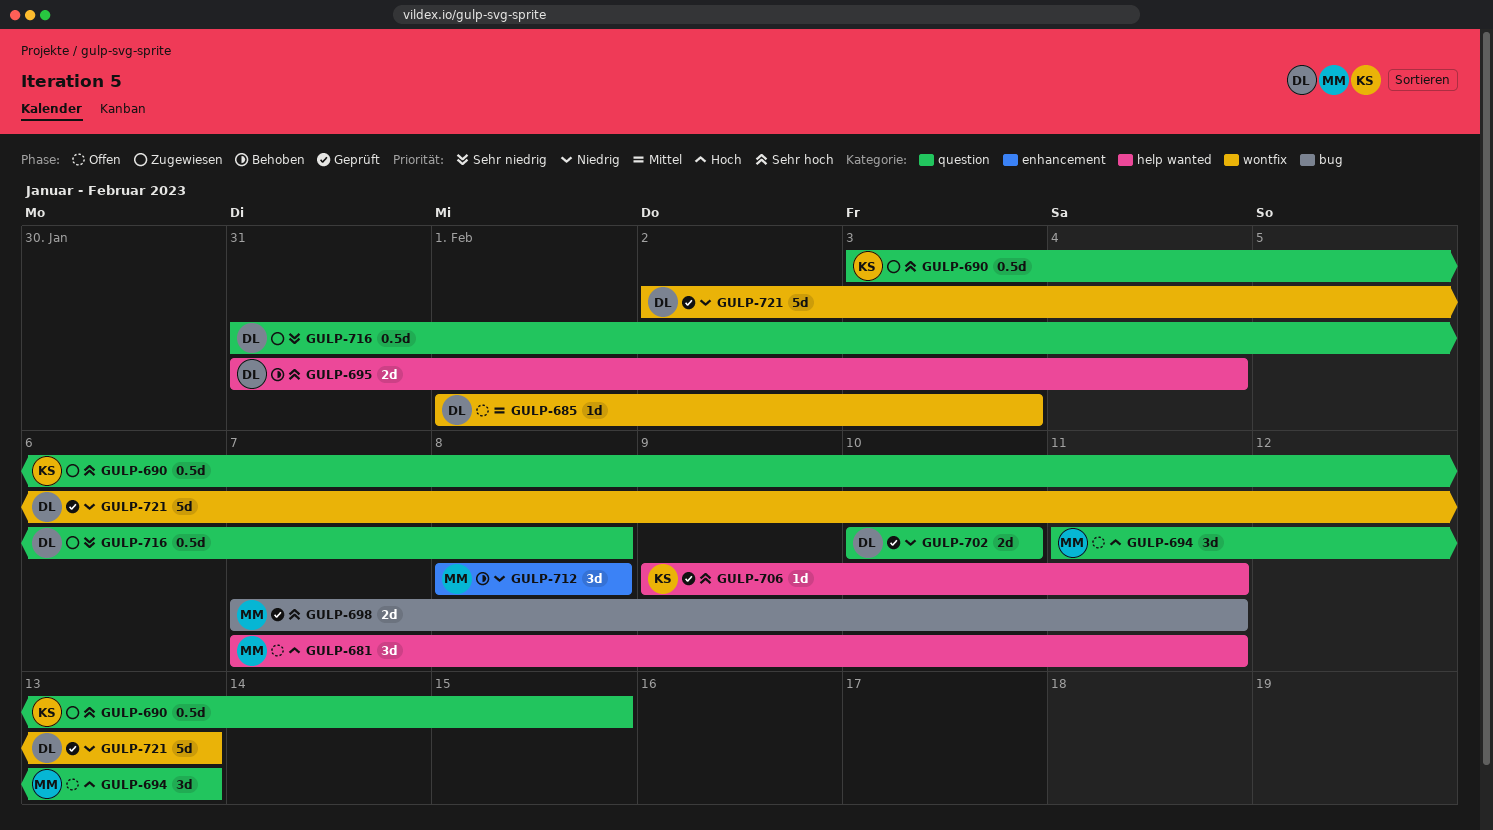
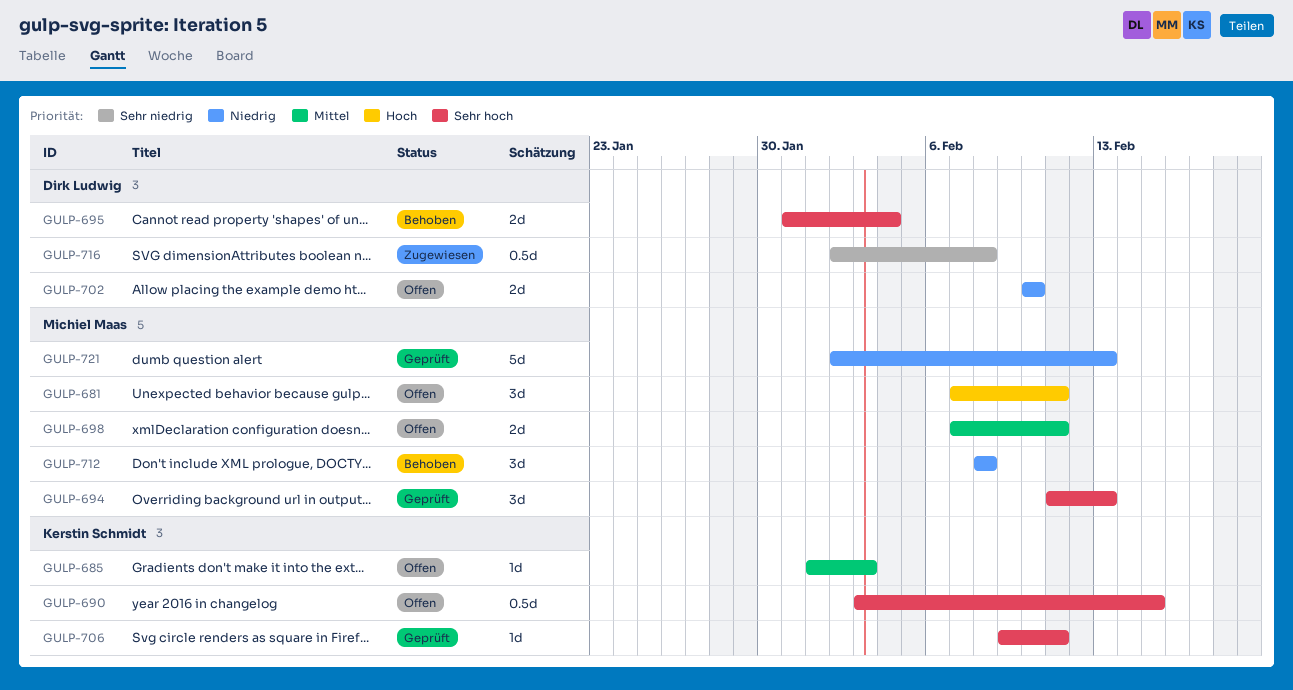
GULP-685, owner: Dirk Ludwig -> Kerstin Schmidt
GULP-690, status: Zugewiesen -> Offen
GULP-694, status: Offen -> Geprüft
GULP-694, priority: Hoch -> Sehr hoch
GULP-698, status: Geprüft -> Offen
GULP-698, priority: Sehr hoch -> Mittel
GULP-702, status: Geprüft -> Offen
GULP-716, start: Jan 31 -> Feb 2
GULP-721, owner: Dirk Ludwig -> Michiel Maas

